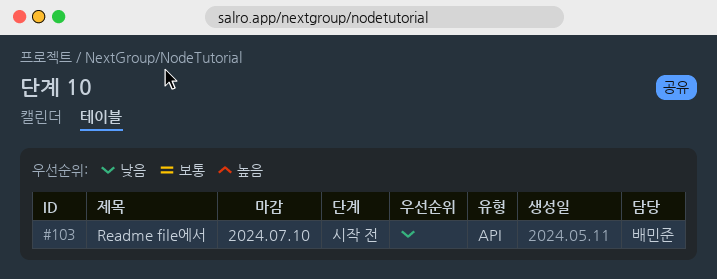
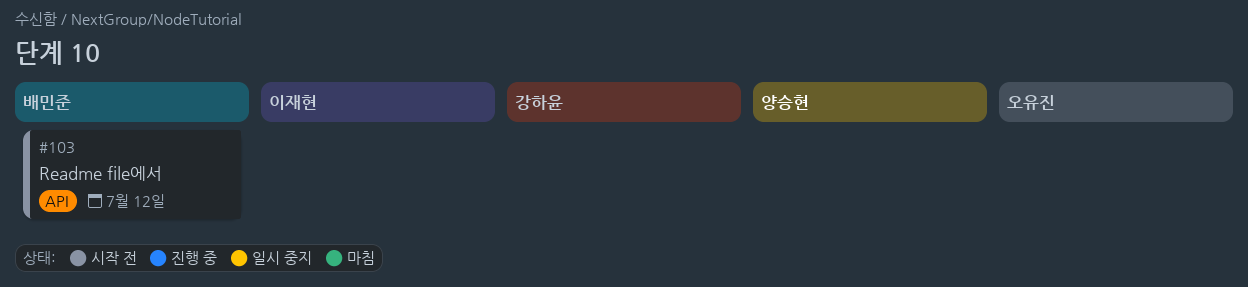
#103, due: Jul 10 -> Jul 12

